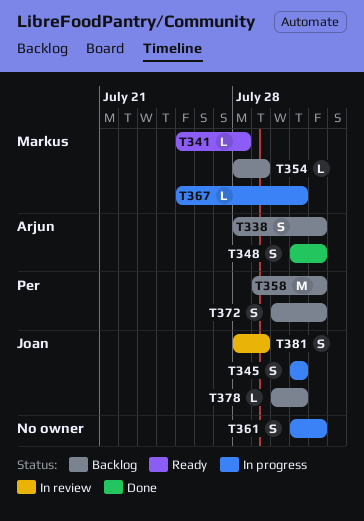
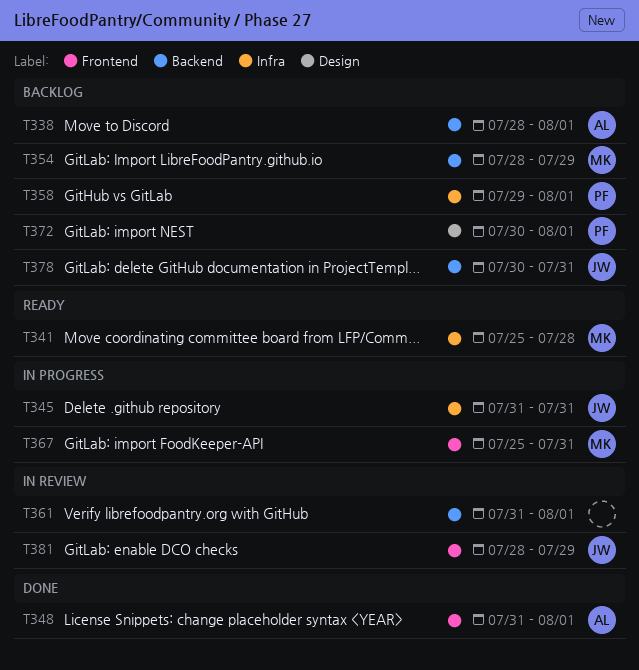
T361, status: In progress -> In review

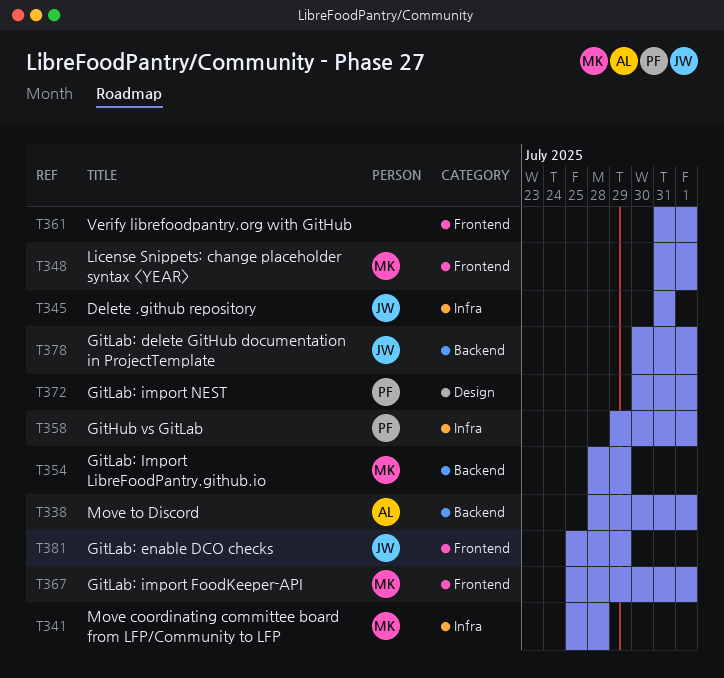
T348, owner: AL -> MK
T361, label: Backend -> Frontend
T367, due: Jul 31 -> Aug 1
T378, due: Jul 31 -> Aug 1
T381, start: Jul 28 -> Jul 25

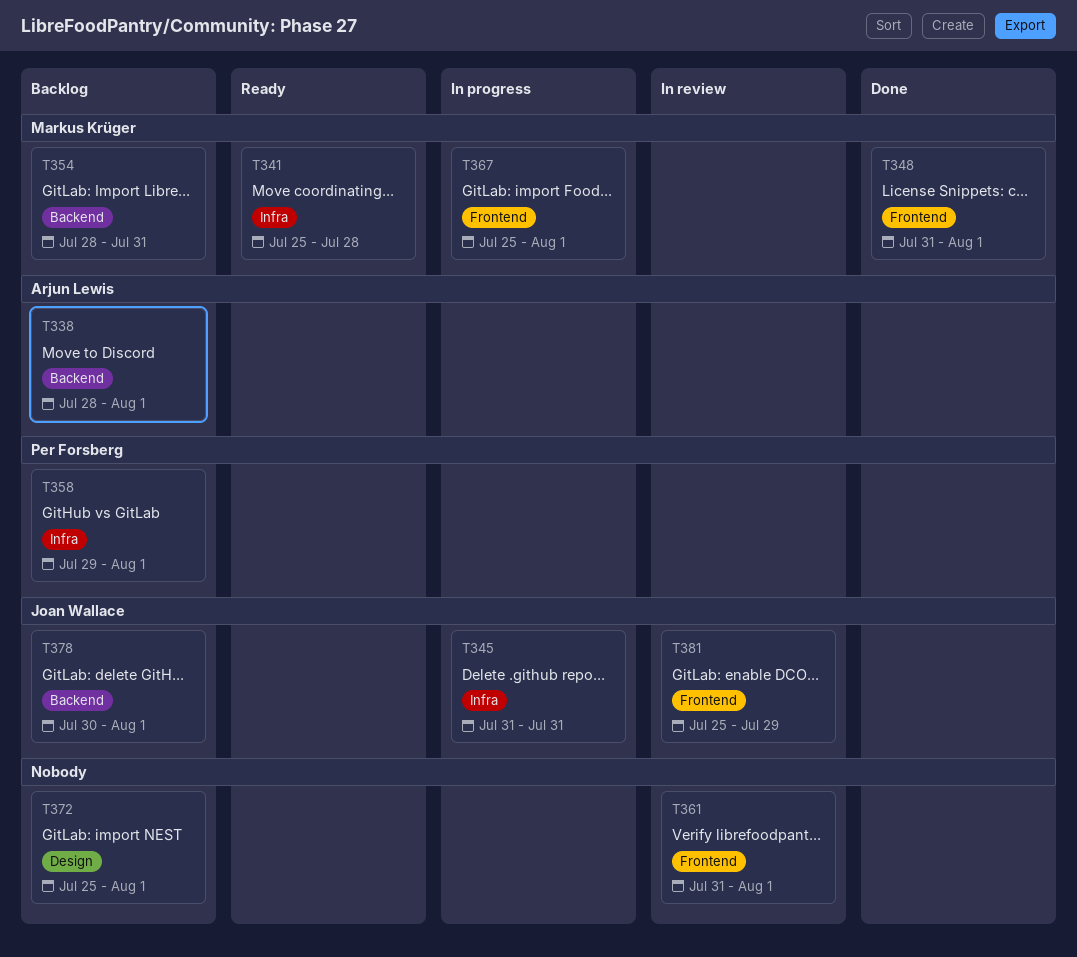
T354, due: Jul 29 -> Jul 31
T372, owner: Per Forsberg -> none
T372, start: Jul 30 -> Jul 25

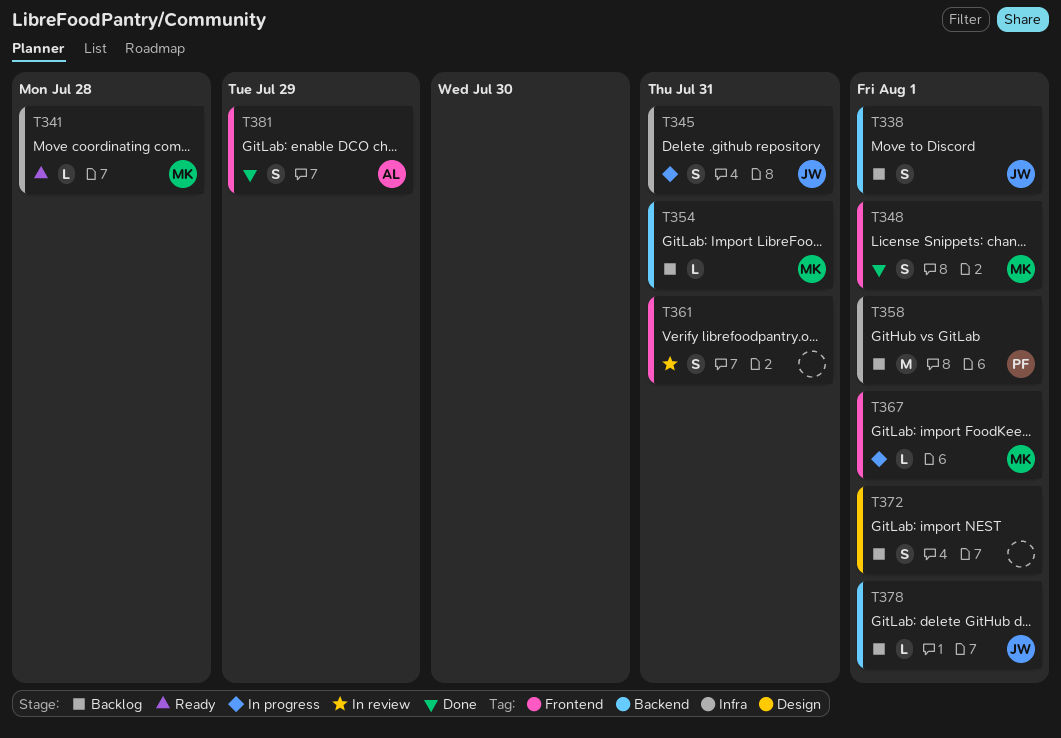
T338, owner: Arjun Lewis -> Joan Wallace
T361, due: Aug 1 -> Jul 31
T381, status: In review -> Done
T381, owner: Joan Wallace -> Arjun Lewis

